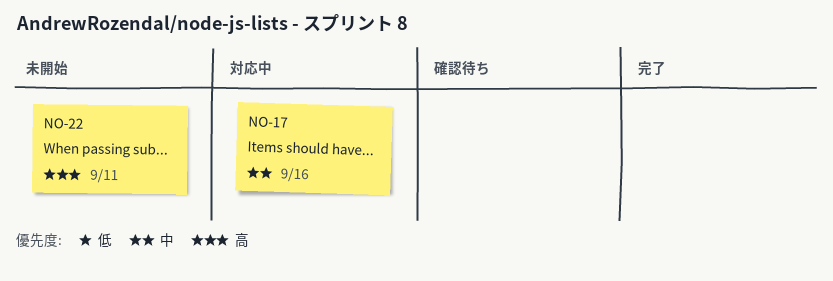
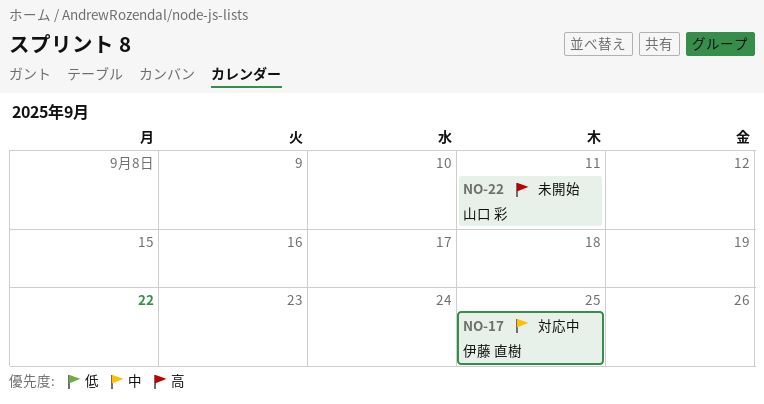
NO-17, due: Sep 16 -> Sep 25

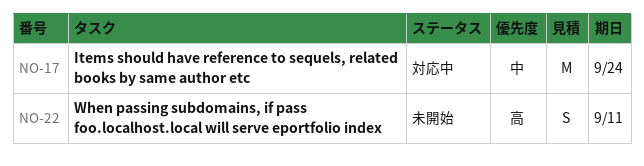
NO-17, due: Sep 25 -> Sep 24

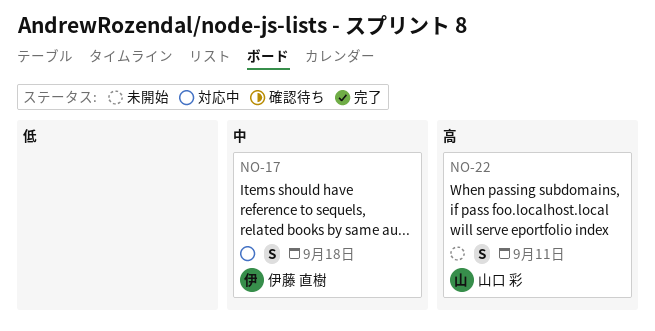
NO-17, estimate: M -> S
NO-17, due: Sep 24 -> Sep 18

